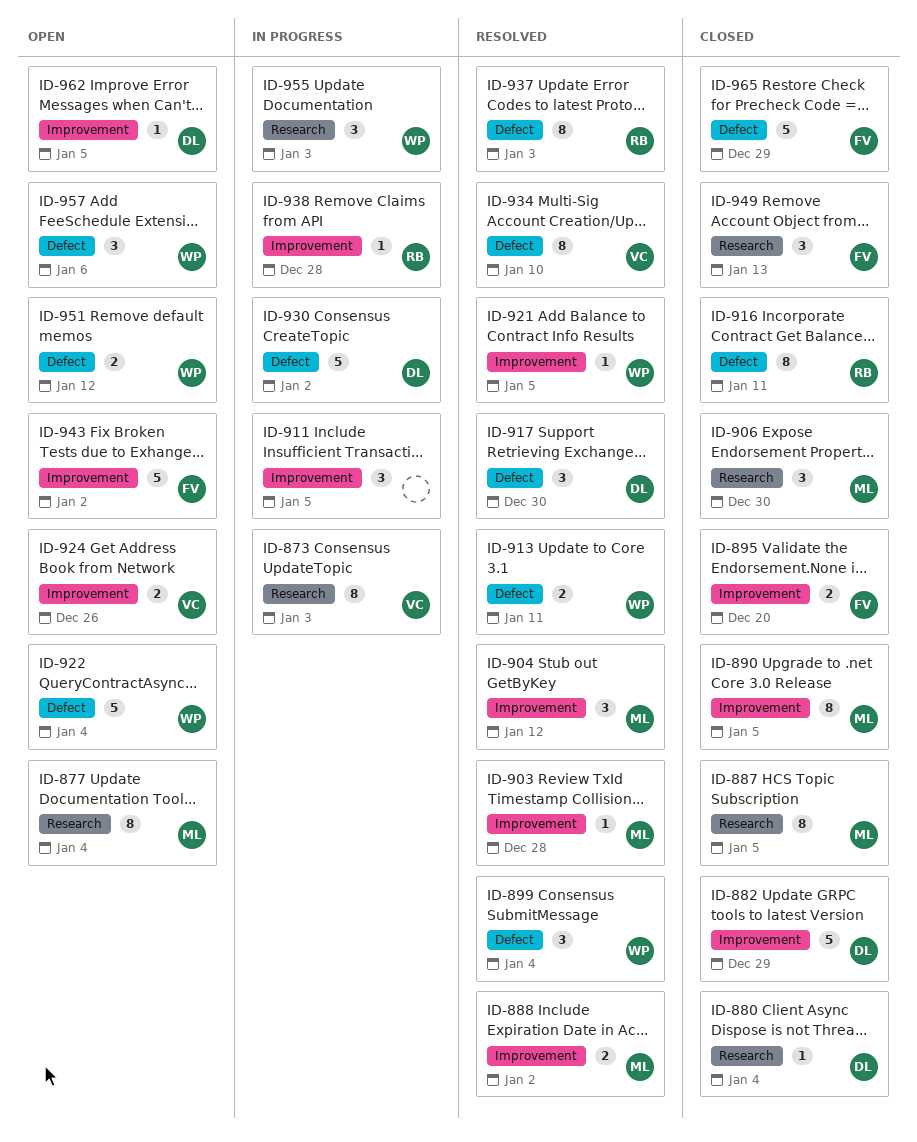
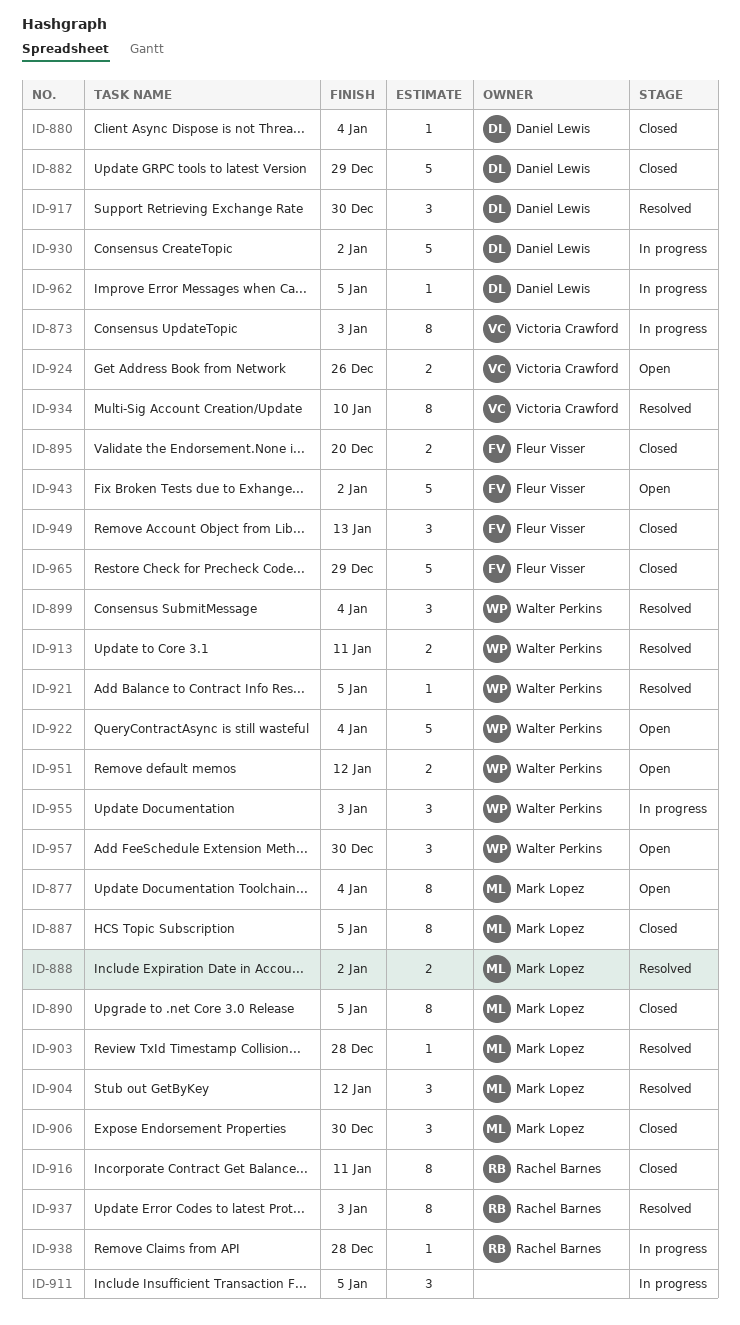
ID-957, due: Jan 6 -> Dec 30
ID-962, status: Open -> In progress

